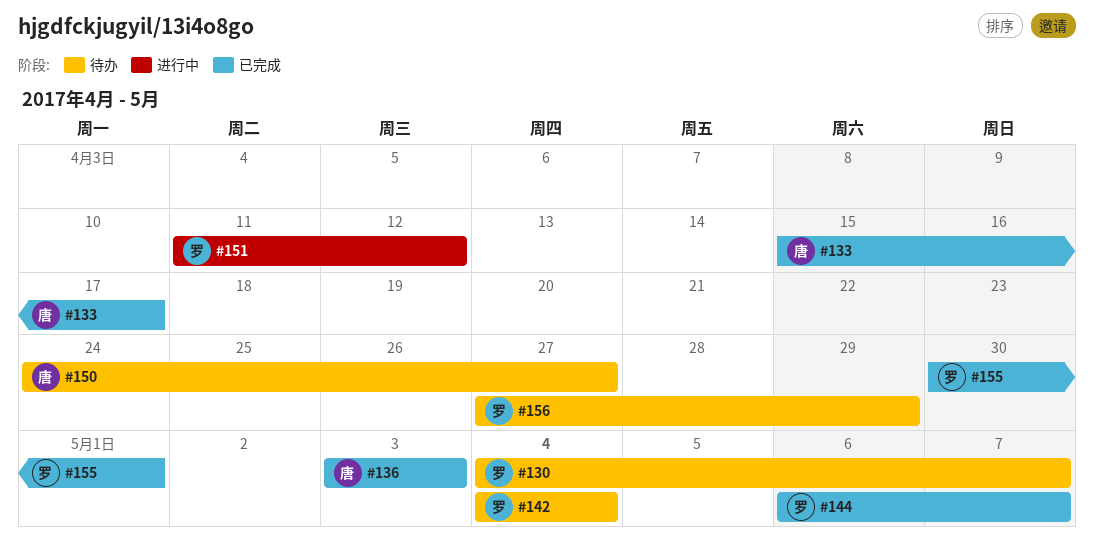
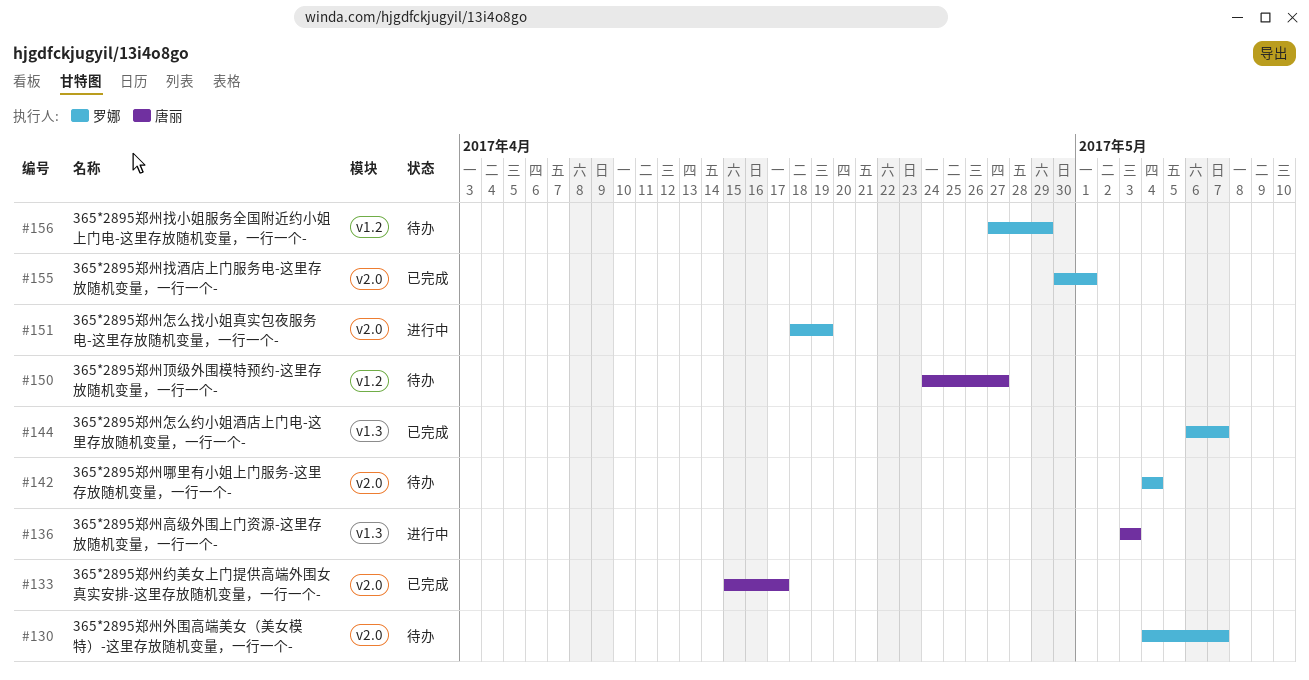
#136, status: 已完成 -> 进行中
#151, start: Apr 11 -> Apr 18
#151, due: Apr 12 -> Apr 19

